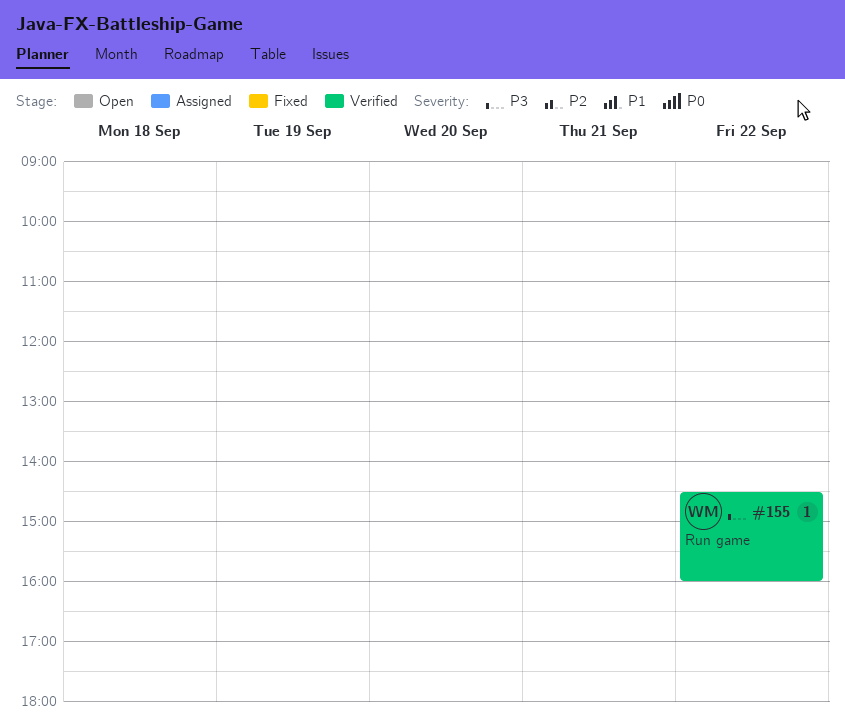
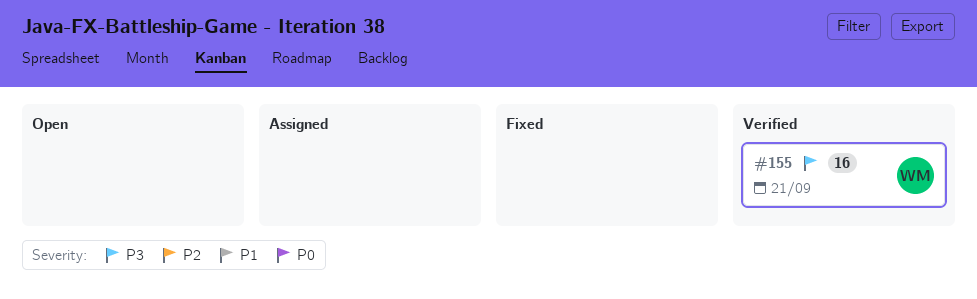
#155, estimate: 1 -> 16
#155, day: Sep 22 -> Sep 21

